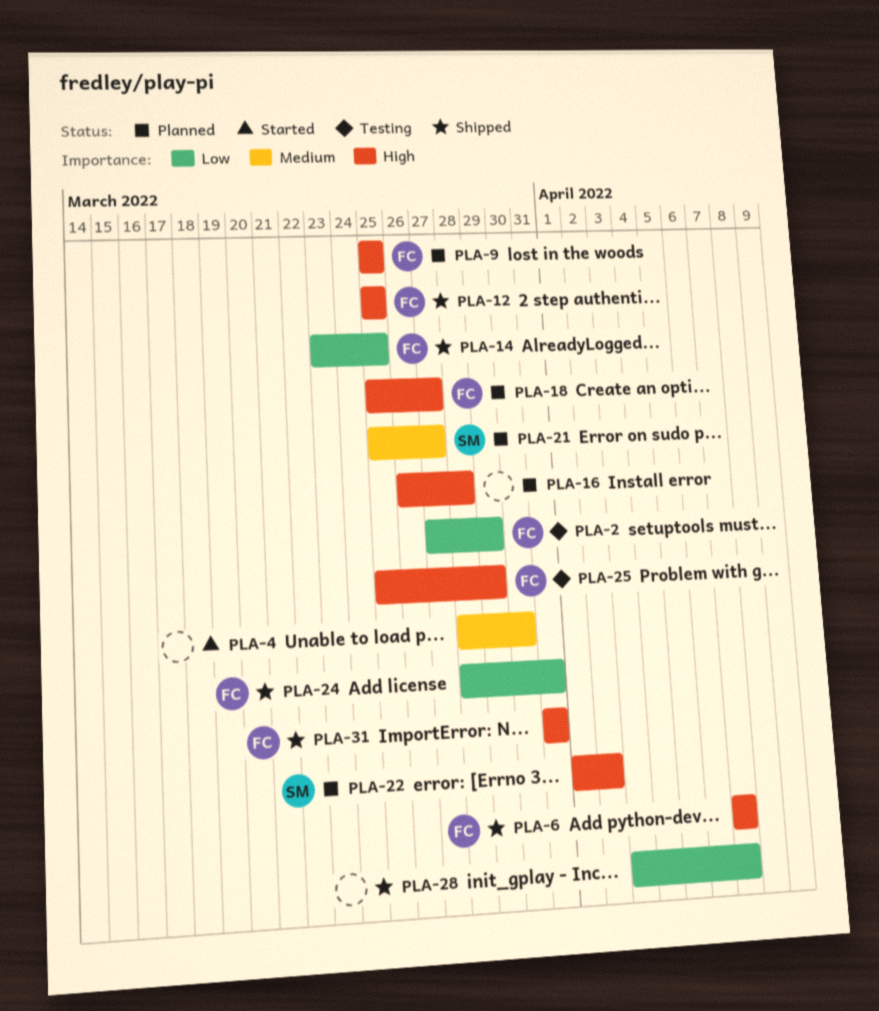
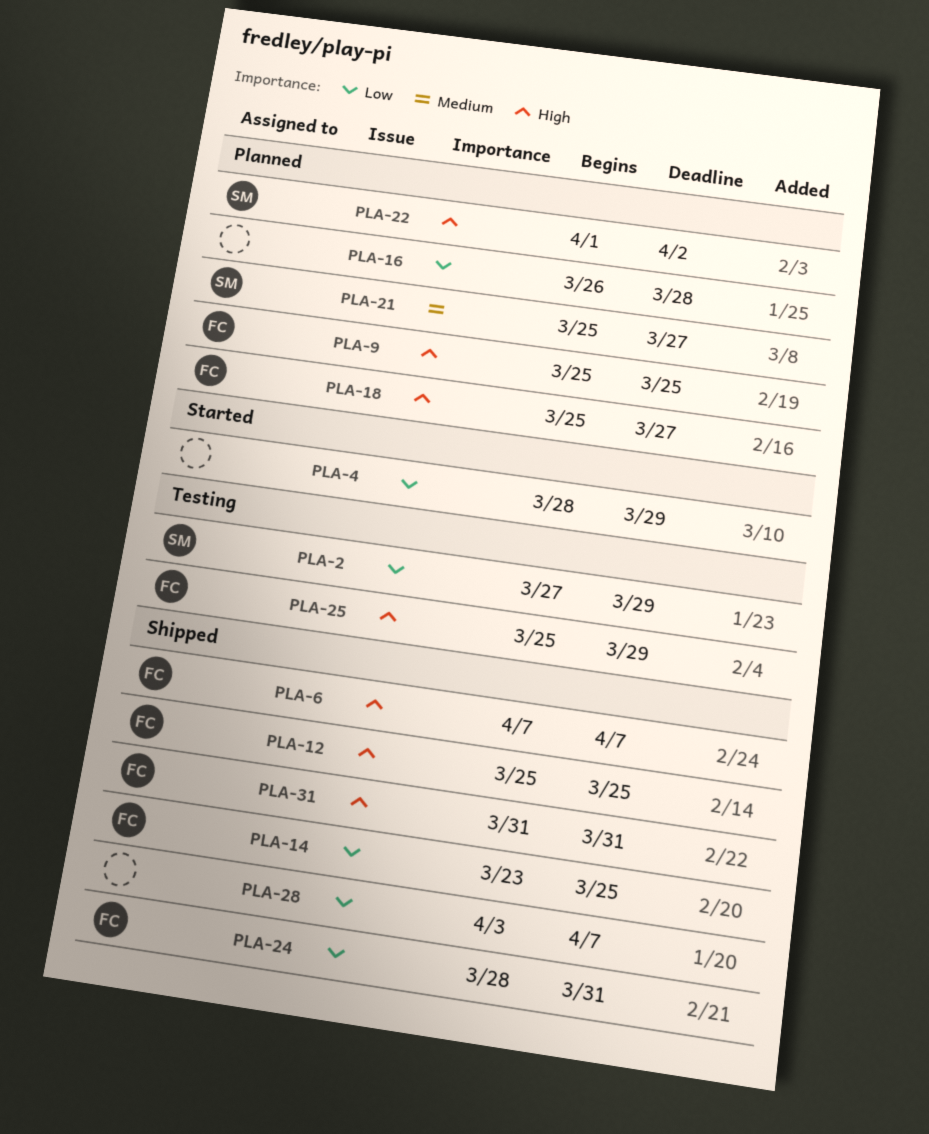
PLA-2, owner: FC -> SM
PLA-4, priority: Medium -> Low
PLA-4, due: Mar 30 -> Mar 29
PLA-16, priority: High -> Low

